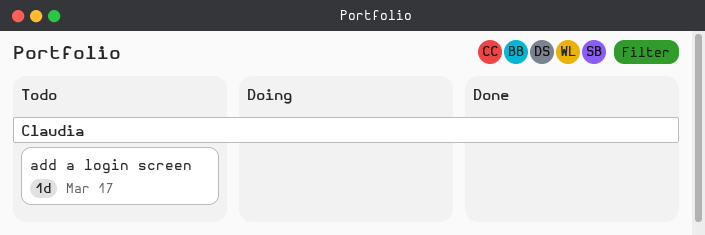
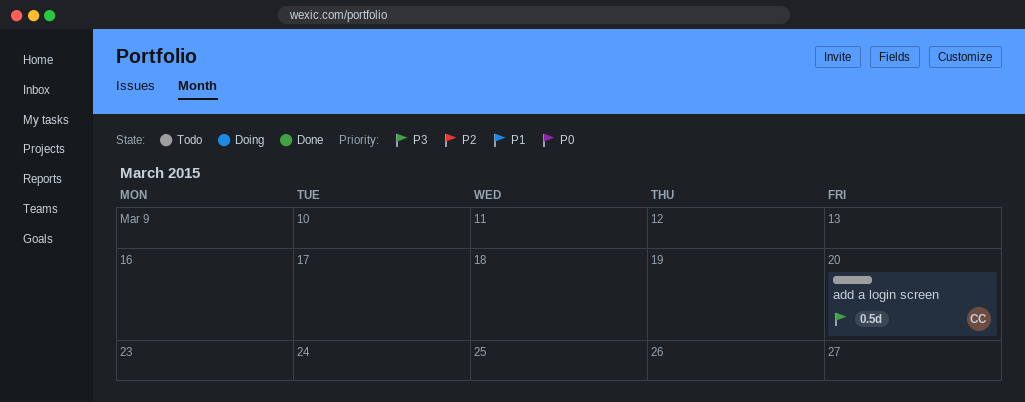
add a login screen, estimate: 1d -> 0.5d
add a login screen, due: Mar 17 -> Mar 20

